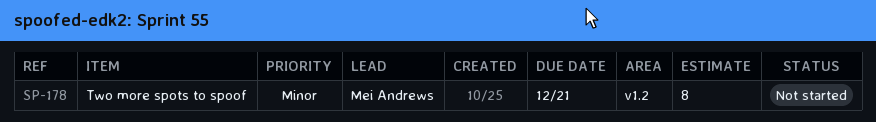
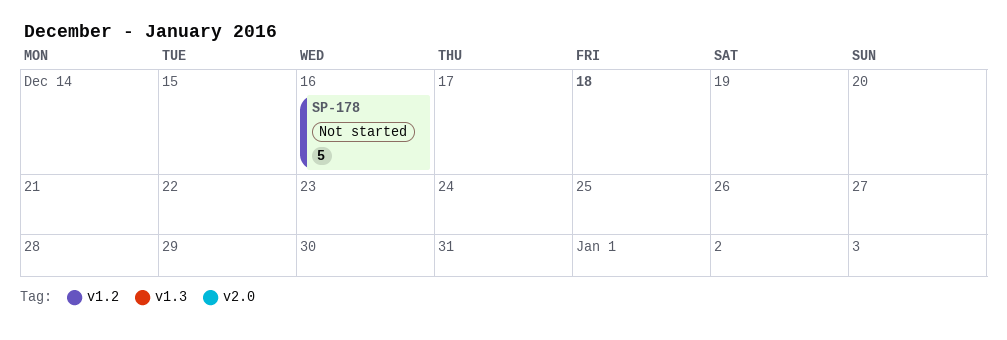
SP-178, estimate: 8 -> 5
SP-178, due: Dec 21 -> Dec 16

